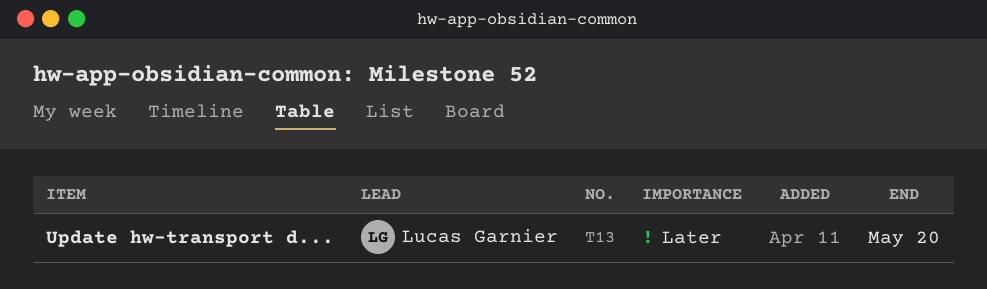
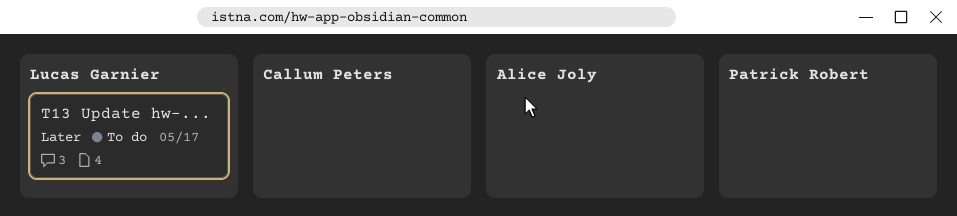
T13, due: May 20 -> May 17

